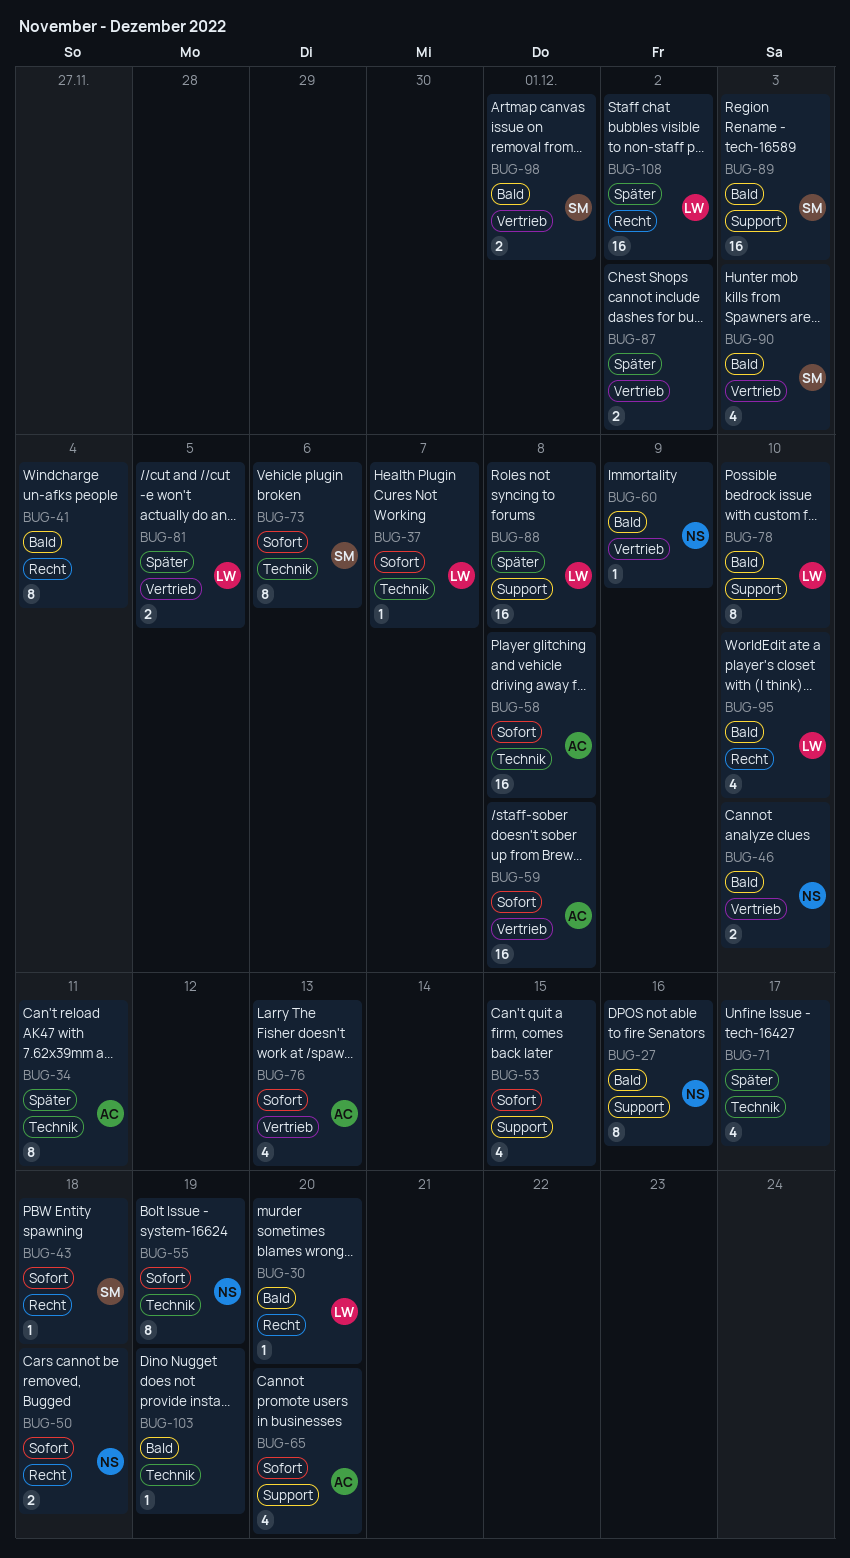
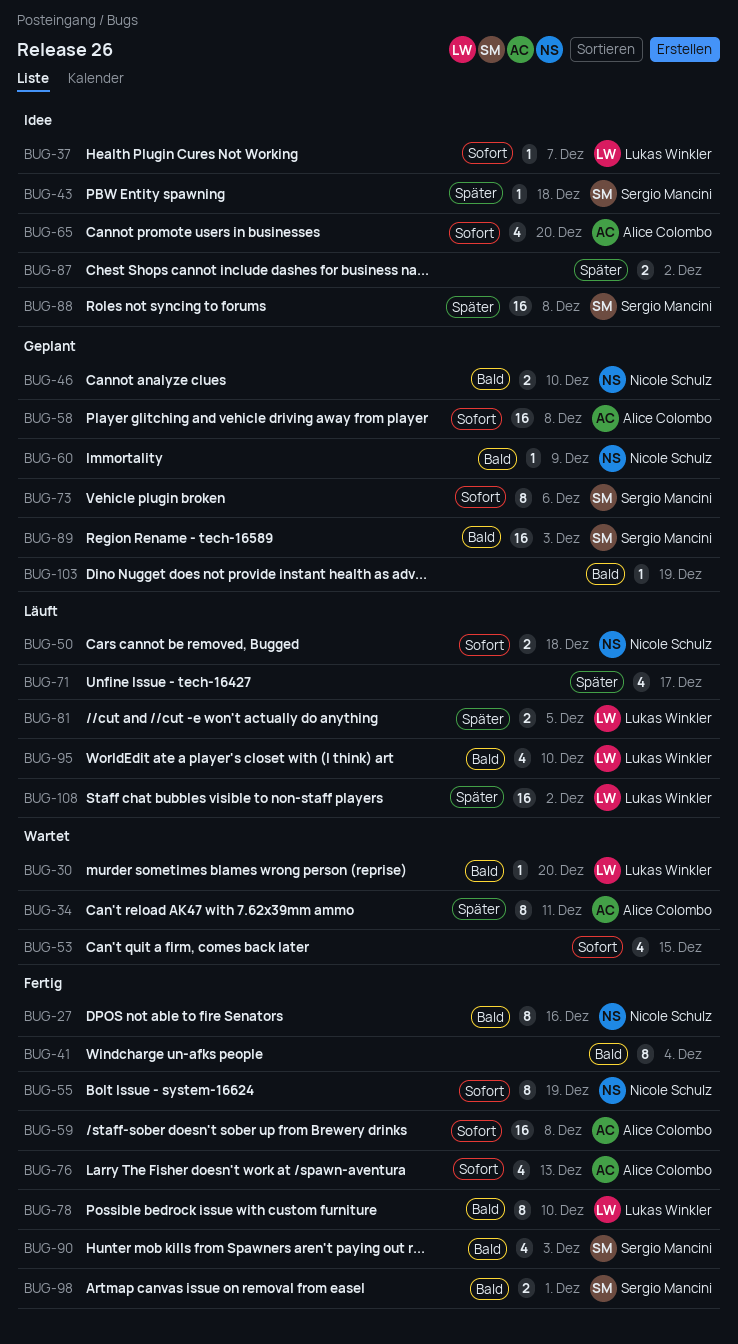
BUG-43, priority: Sofort -> Später
BUG-88, owner: Lukas Winkler -> Sergio Mancini

